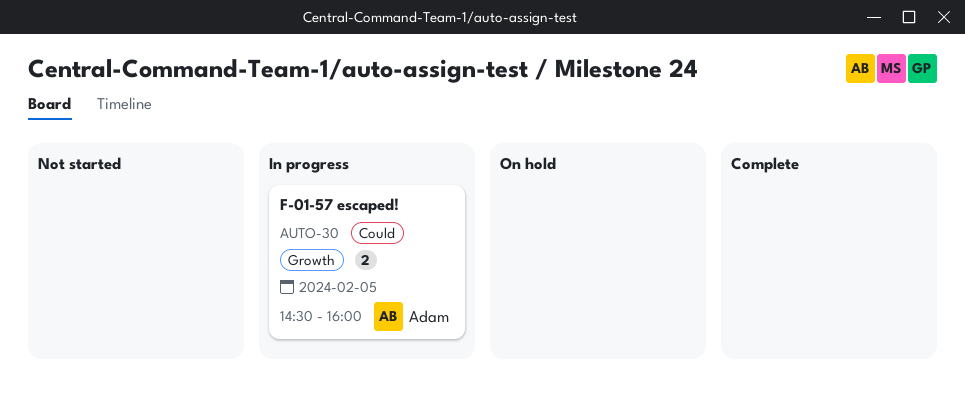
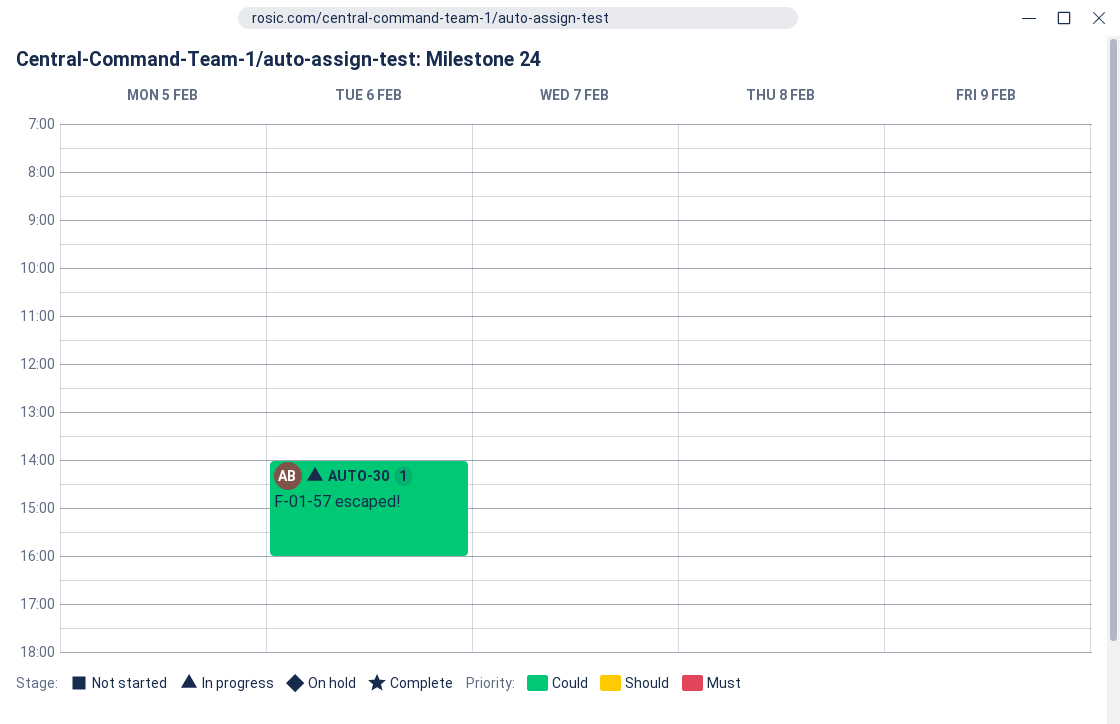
AUTO-30, estimate: 2 -> 1
AUTO-30, day: Feb 5 -> Feb 6
AUTO-30, begins: 14:30 -> 14:00

